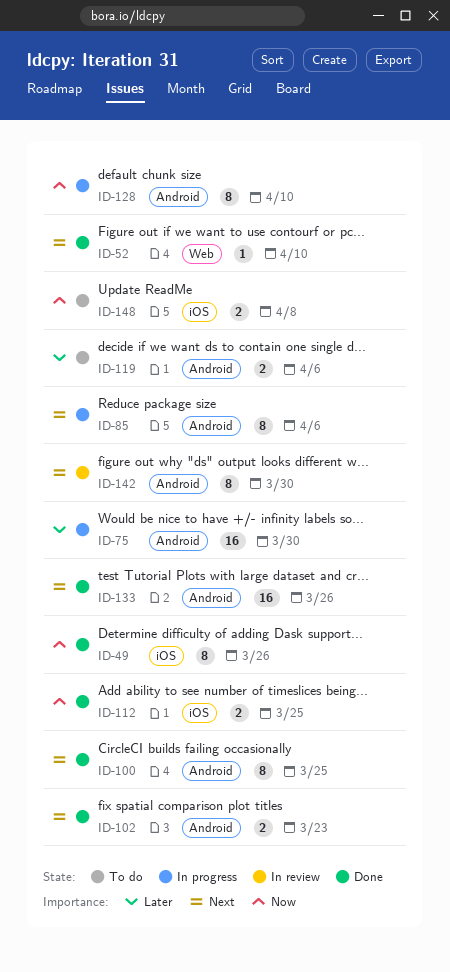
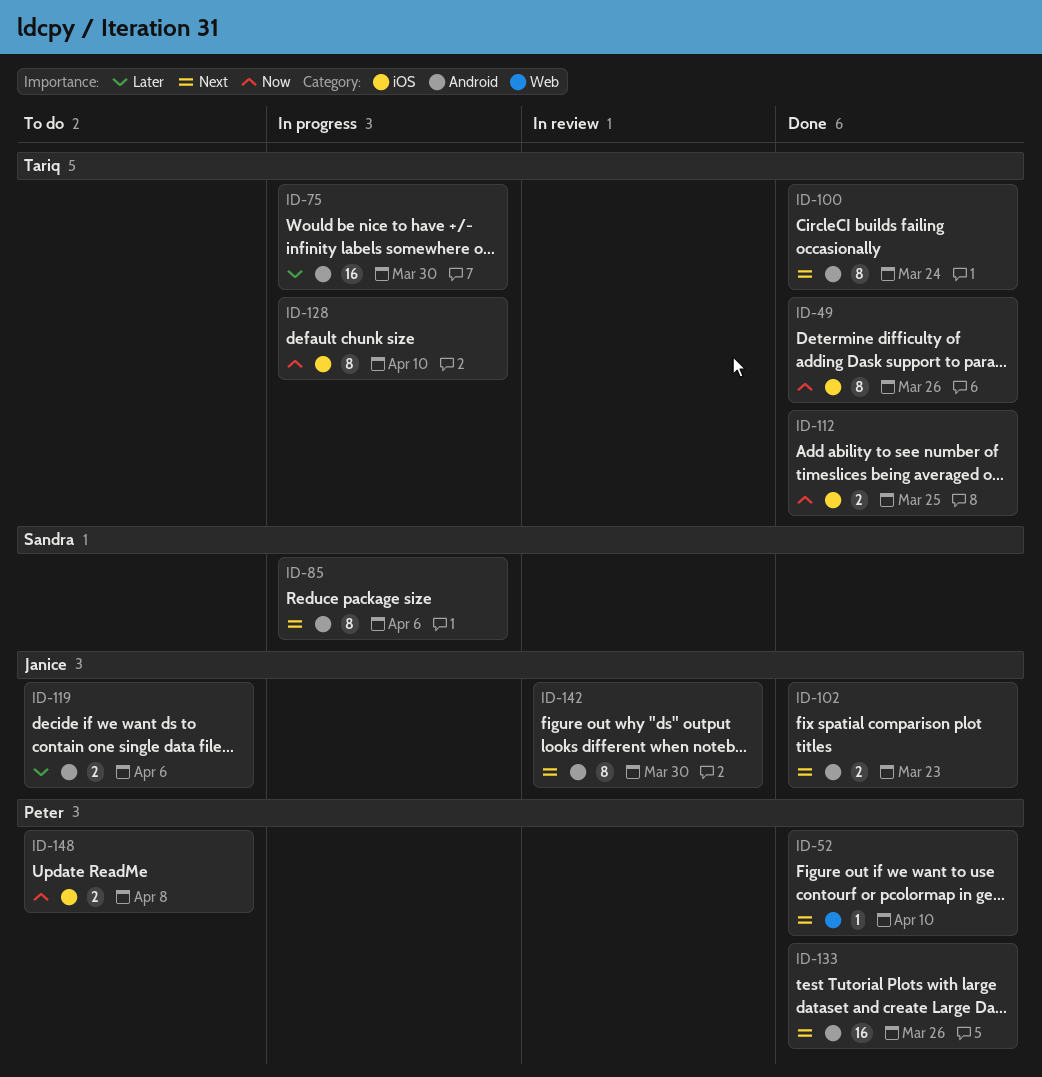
ID-100, due: Mar 25 -> Mar 24
ID-128, label: Android -> iOS

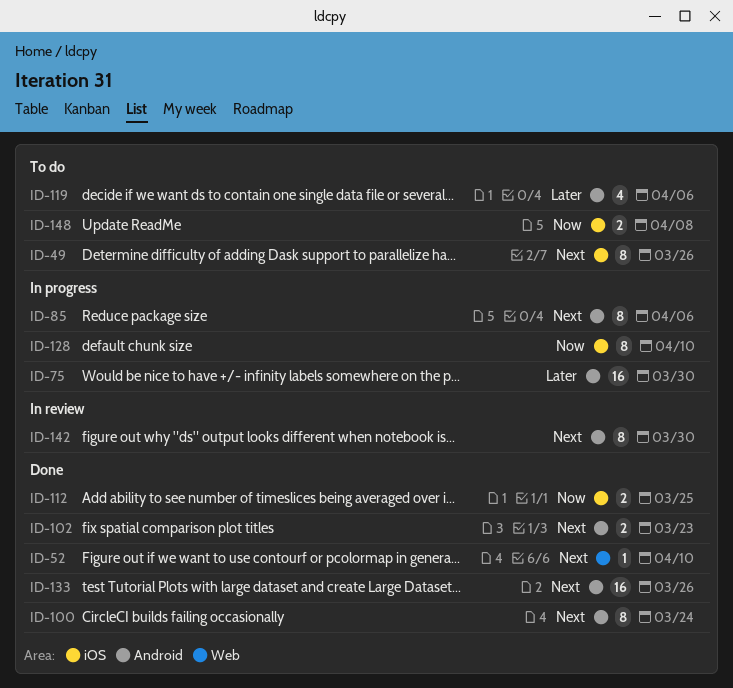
ID-49, status: Done -> To do
ID-49, priority: Now -> Next
ID-119, estimate: 2 -> 4

